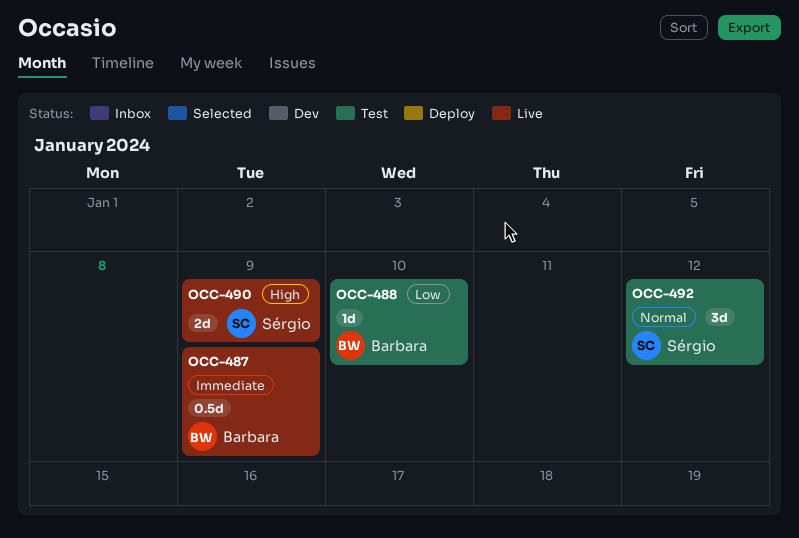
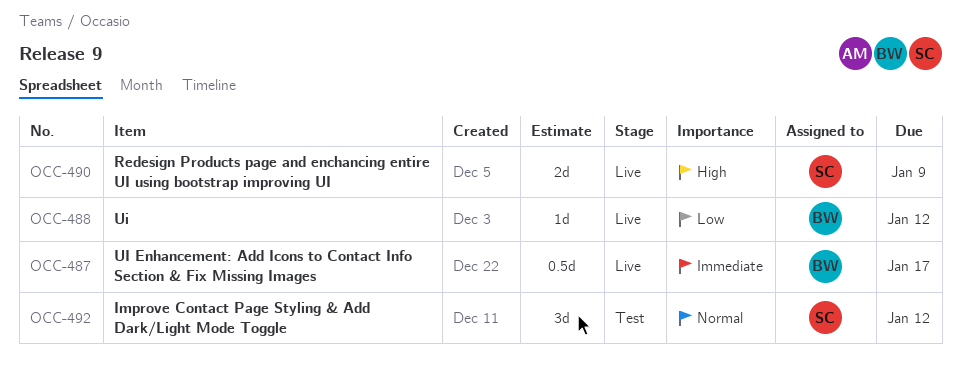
OCC-487, due: Jan 9 -> Jan 17
OCC-488, status: Test -> Live
OCC-488, due: Jan 10 -> Jan 12

